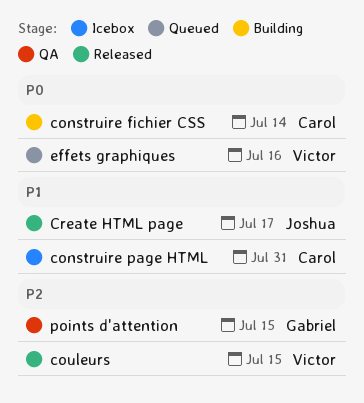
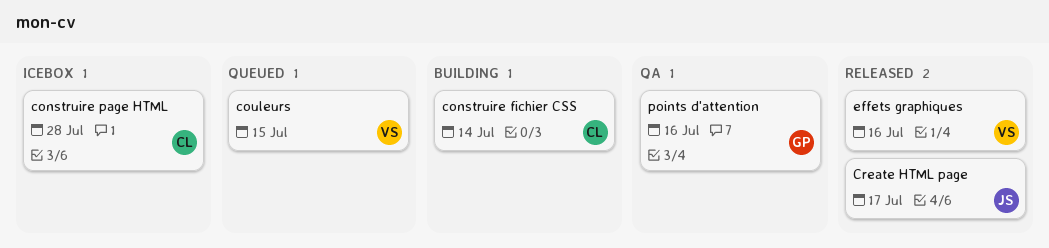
construire page HTML, due: Jul 31 -> Jul 28
couleurs, status: Released -> Queued
effets graphiques, status: Queued -> Released
points d'attention, due: Jul 15 -> Jul 16

